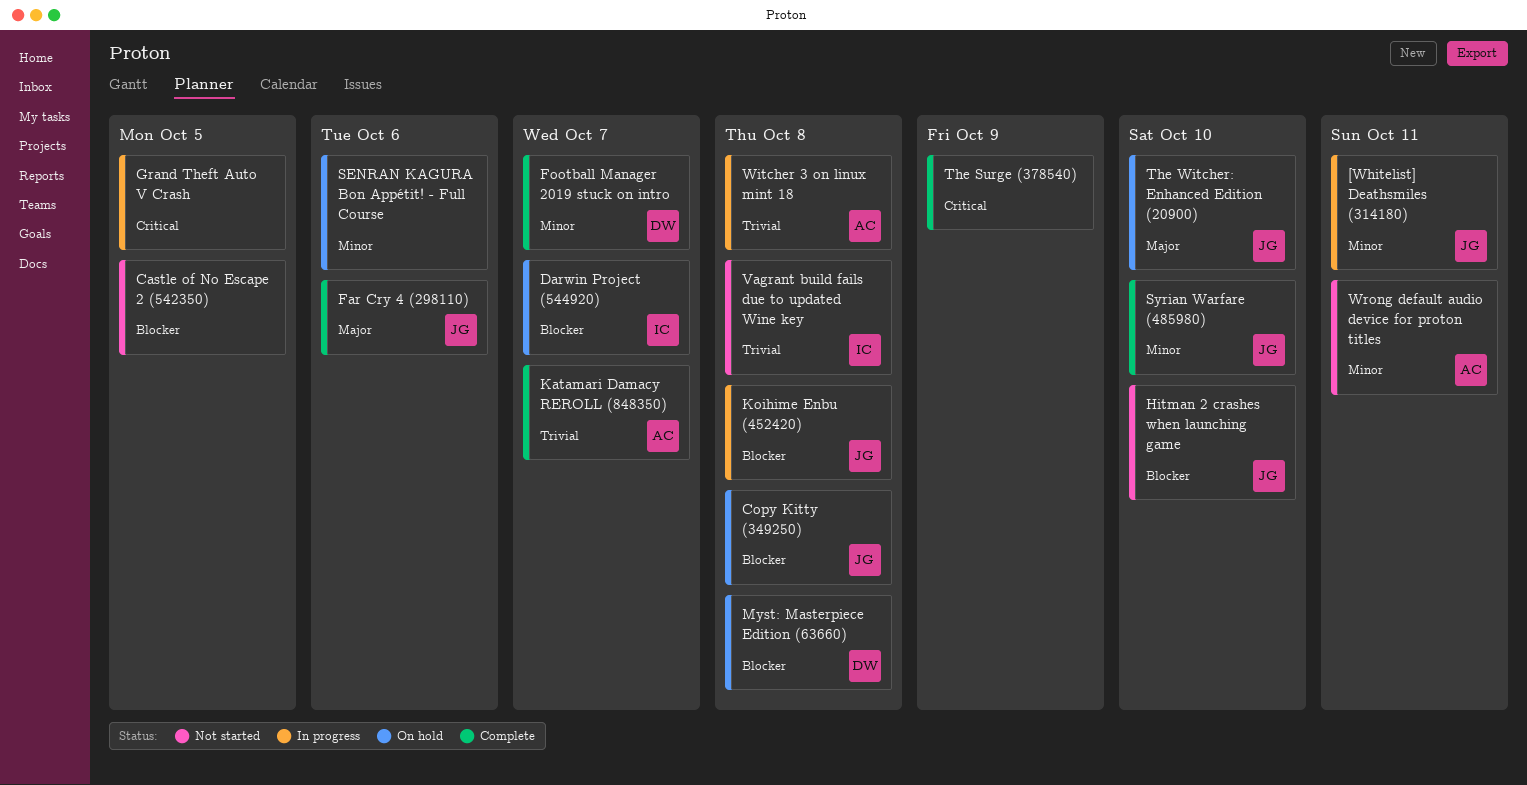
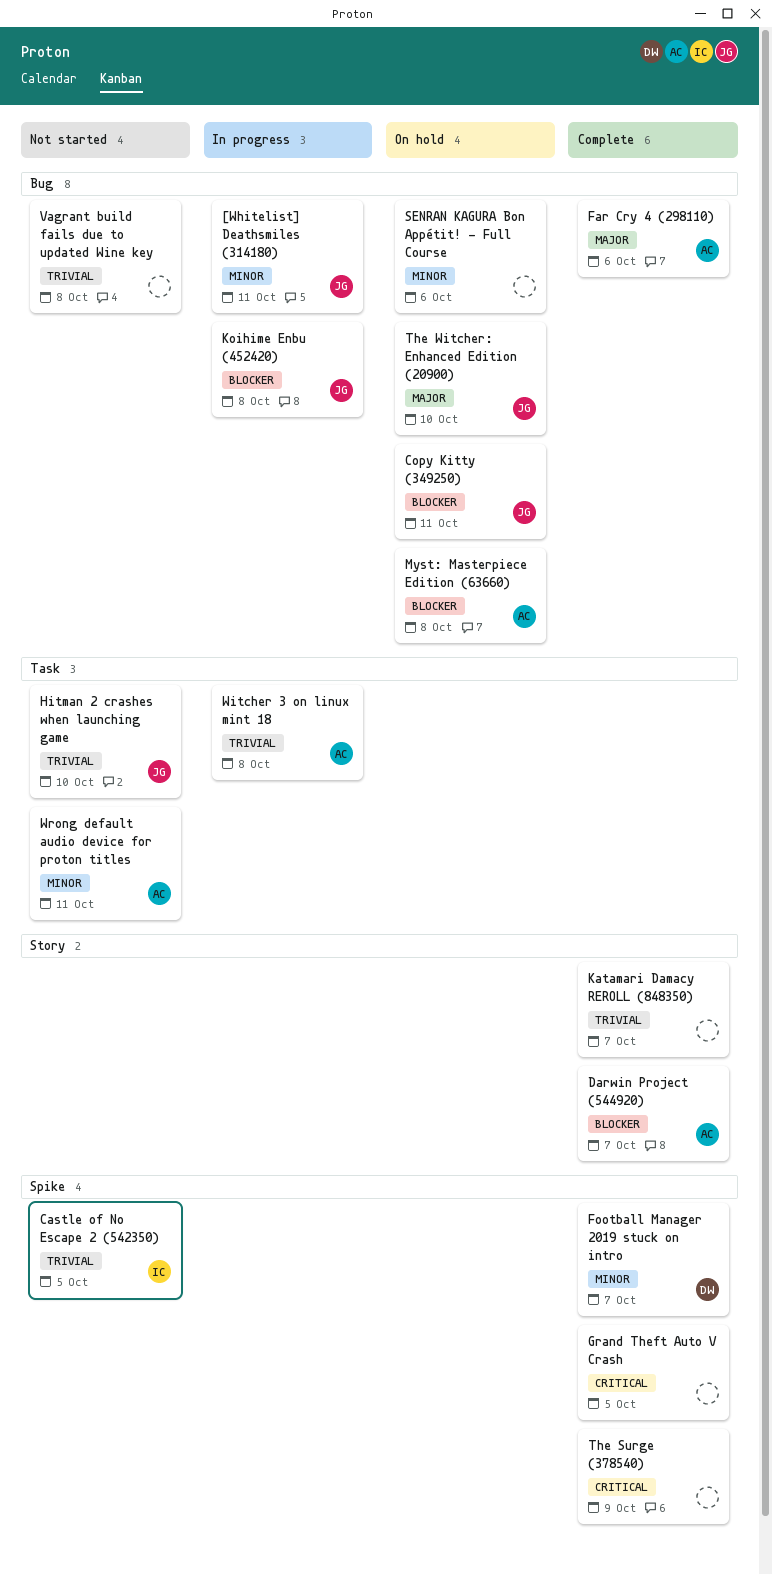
Castle of No Escape 2 (542350), owner: none -> IC
Castle of No Escape 2 (542350), priority: Blocker -> Trivial
Copy Kitty (349250), due: Oct 8 -> Oct 11
Darwin Project (544920), status: On hold -> Complete
Darwin Project (544920), owner: IC -> AC
Far Cry 4 (298110), owner: JG -> AC
Grand Theft Auto V Crash, status: In progress -> Complete
Hitman 2 crashes when launching game, priority: Blocker -> Trivial
Katamari Damacy REROLL (848350), owner: AC -> none
Myst: Masterpiece Edition (63660), owner: DW -> AC
Syrian Warfare (485980): present -> none
Vagrant build fails due to updated Wine key, owner: IC -> none

